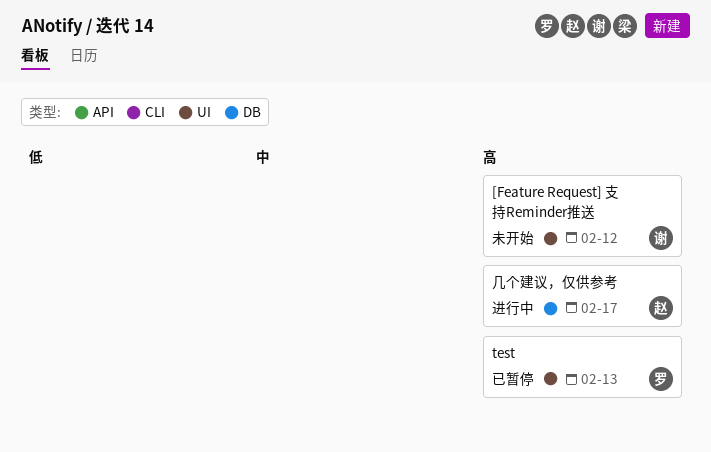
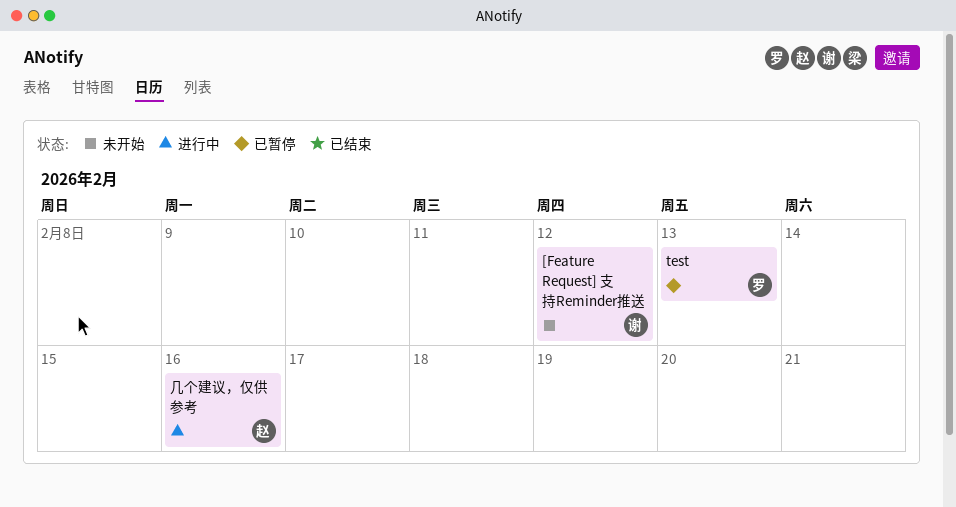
几个建议，仅供参考, due: Feb 17 -> Feb 16

